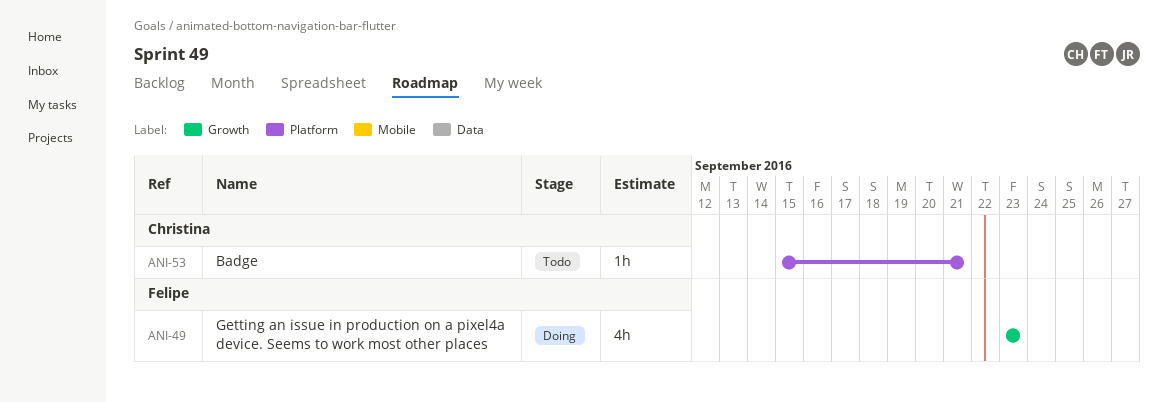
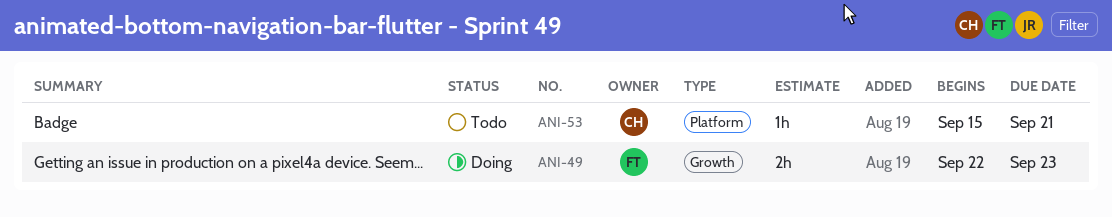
ANI-49, estimate: 4h -> 2h
ANI-49, start: Sep 23 -> Sep 22

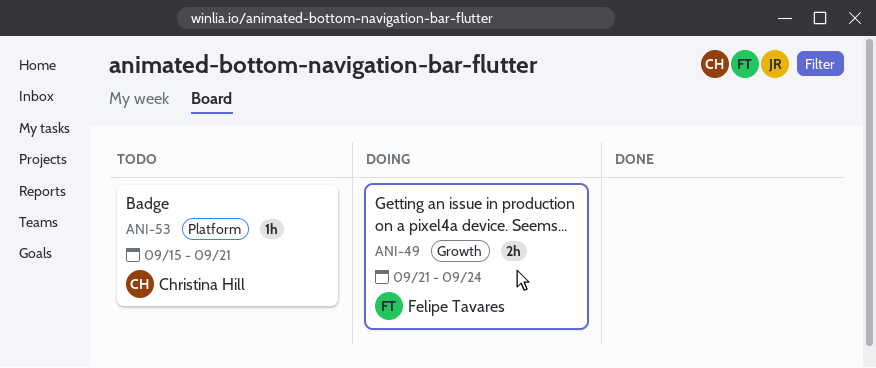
ANI-49, start: Sep 22 -> Sep 21
ANI-49, due: Sep 23 -> Sep 24

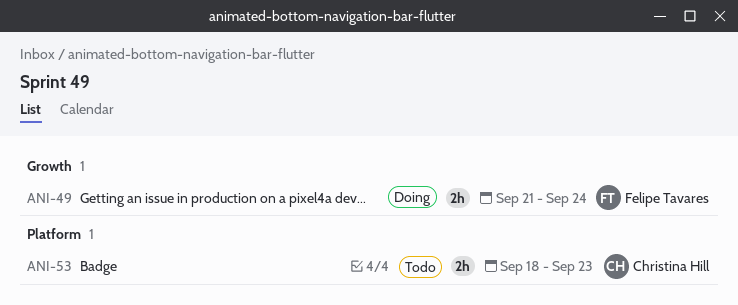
ANI-53, estimate: 1h -> 2h
ANI-53, start: Sep 15 -> Sep 18
ANI-53, due: Sep 21 -> Sep 23

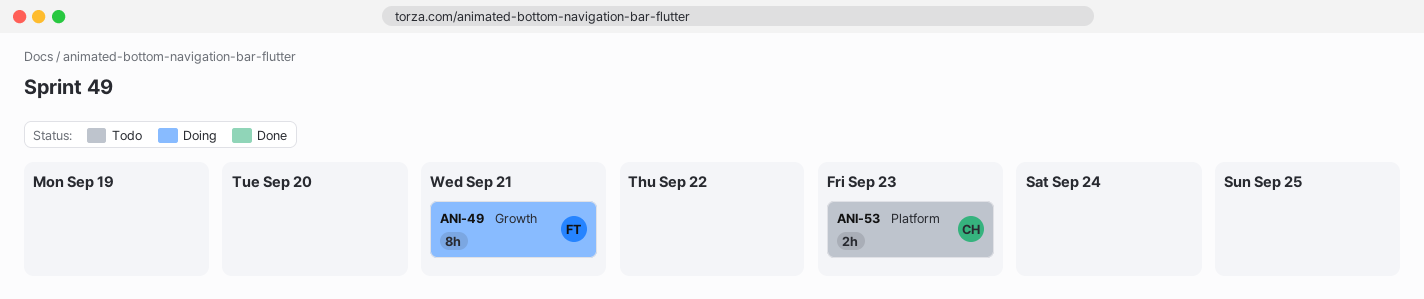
ANI-49, estimate: 2h -> 8h
ANI-49, due: Sep 24 -> Sep 21

